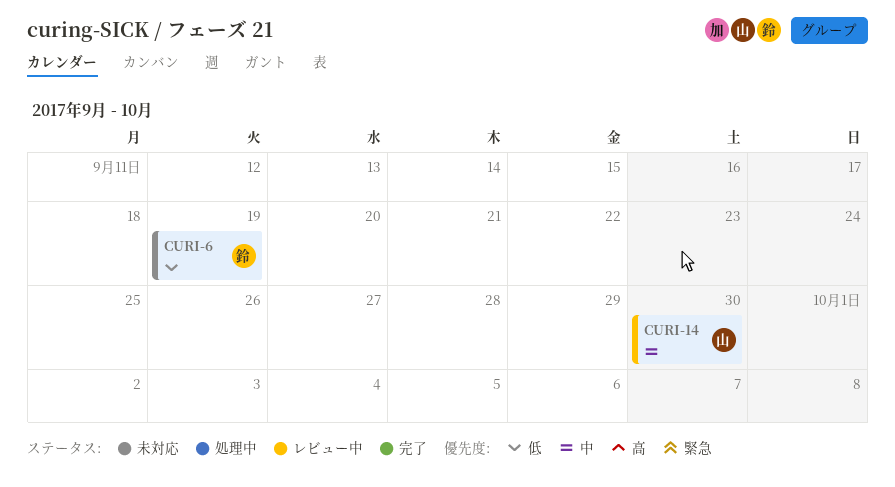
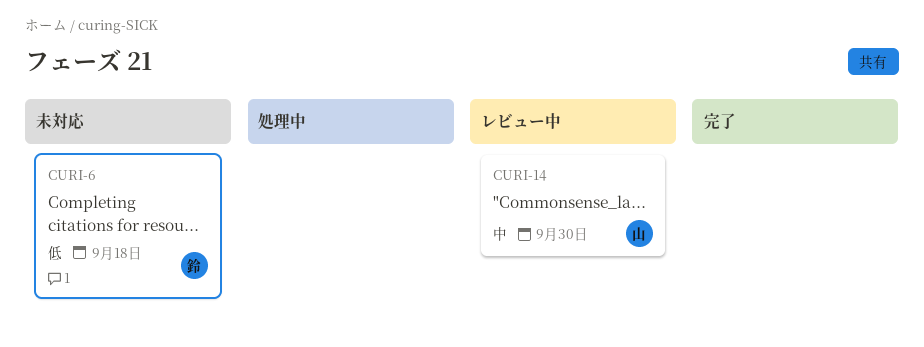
CURI-6, due: Sep 19 -> Sep 18

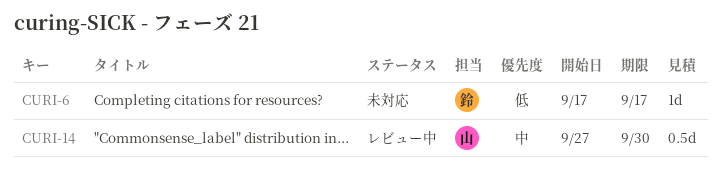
CURI-6, due: Sep 18 -> Sep 17

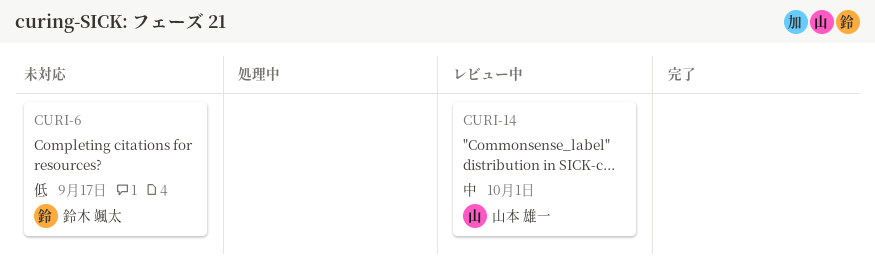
CURI-14, due: Sep 30 -> Oct 1

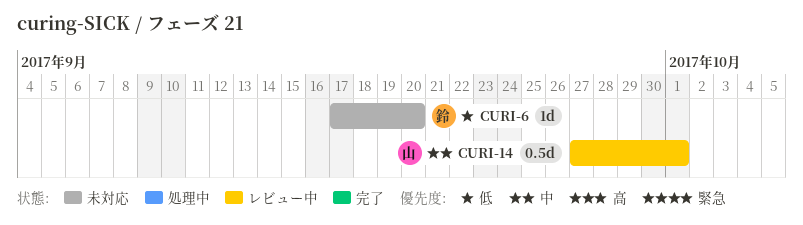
CURI-6, due: Sep 17 -> Sep 20

